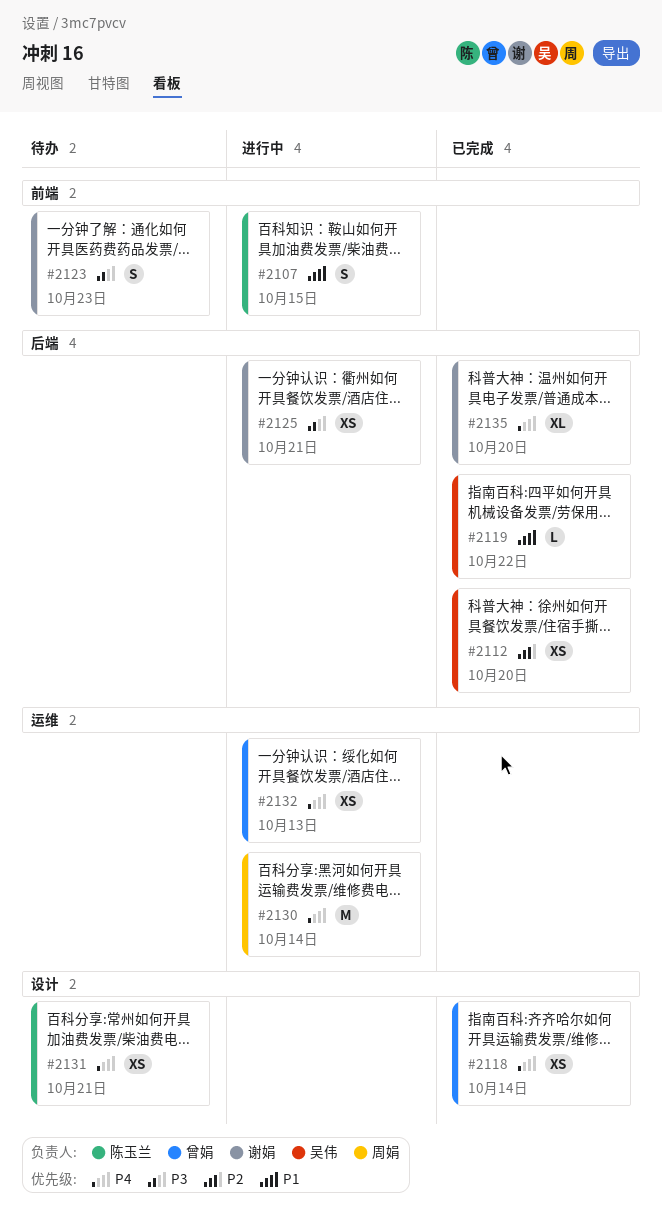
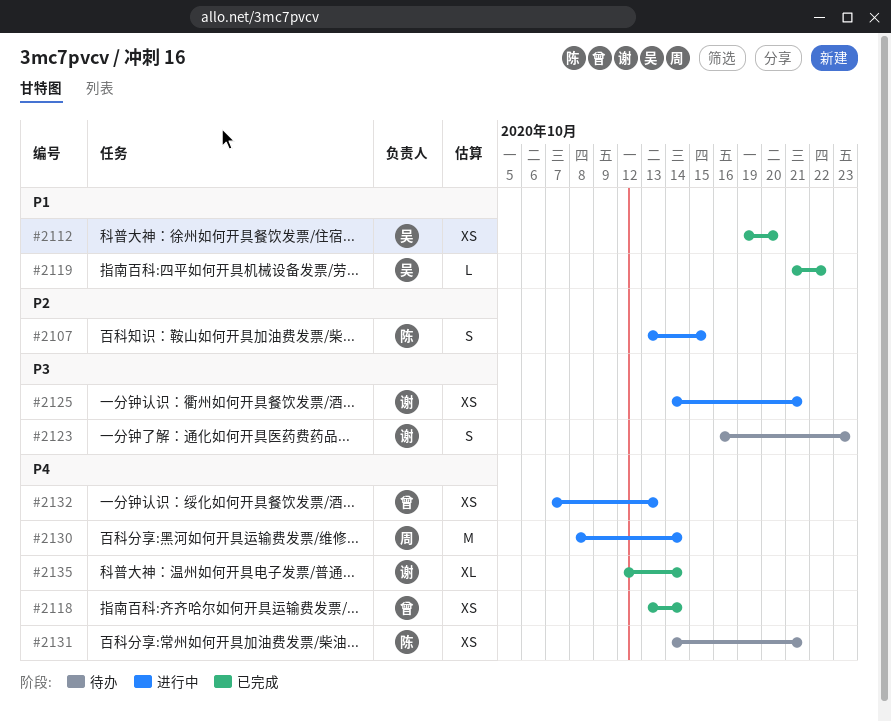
#2107, priority: P1 -> P2
#2112, priority: P2 -> P1
#2135, due: Oct 20 -> Oct 14

